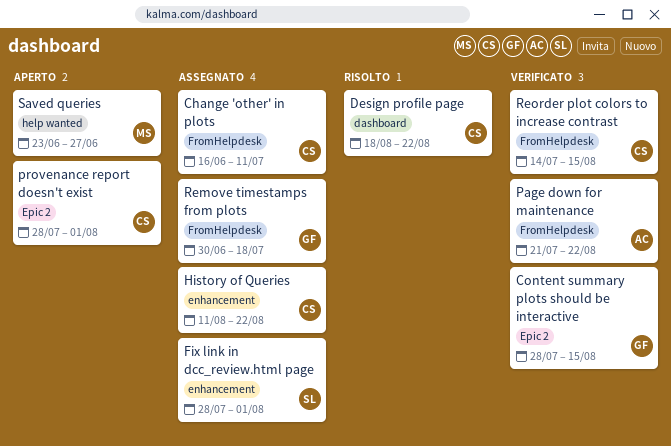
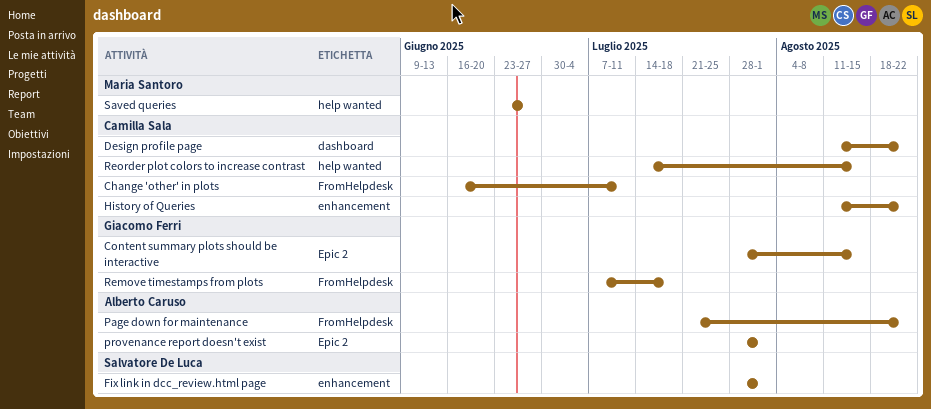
Design profile page, start: Aug 18 -> Aug 11
provenance report doesn't exist, owner: Camilla Sala -> Alberto Caruso
Remove timestamps from plots, start: Jun 30 -> Jul 7
Reorder plot colors to increase contrast, label: FromHelpdesk -> help wanted

